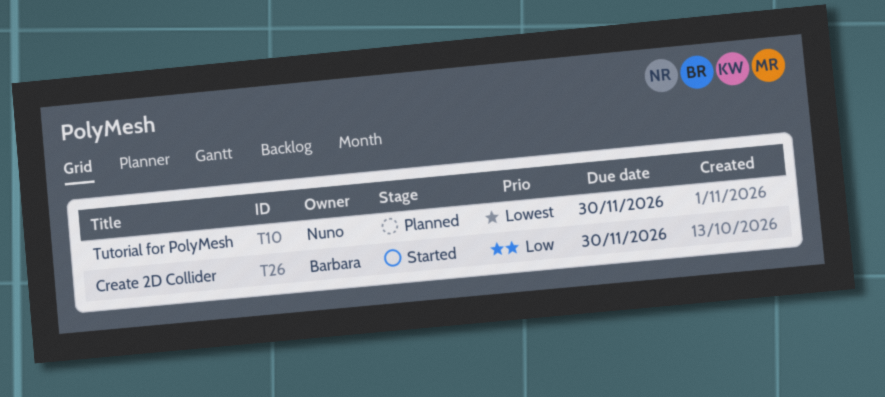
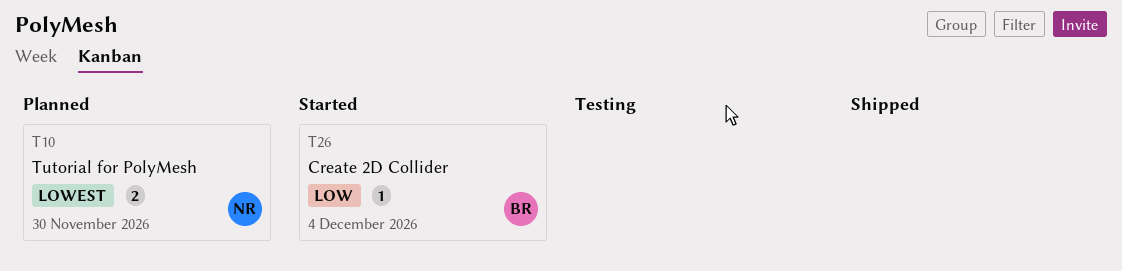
T26, due: Nov 30 -> Dec 4

